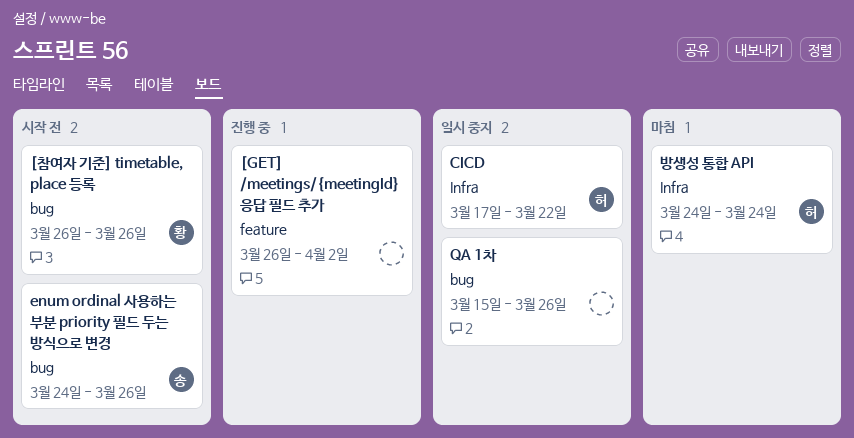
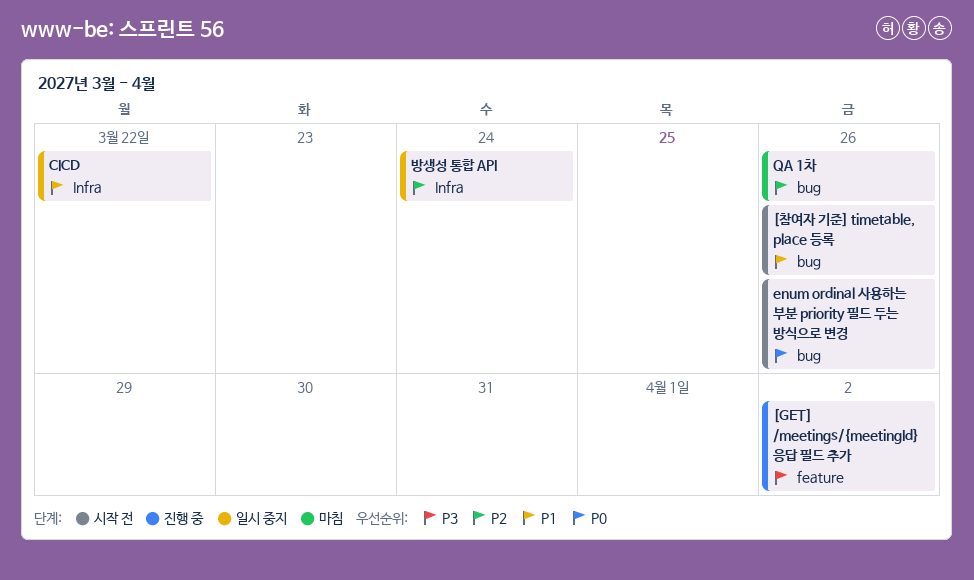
QA 1차, status: 일시 중지 -> 마침
방생성 통합 API, status: 마침 -> 일시 중지

